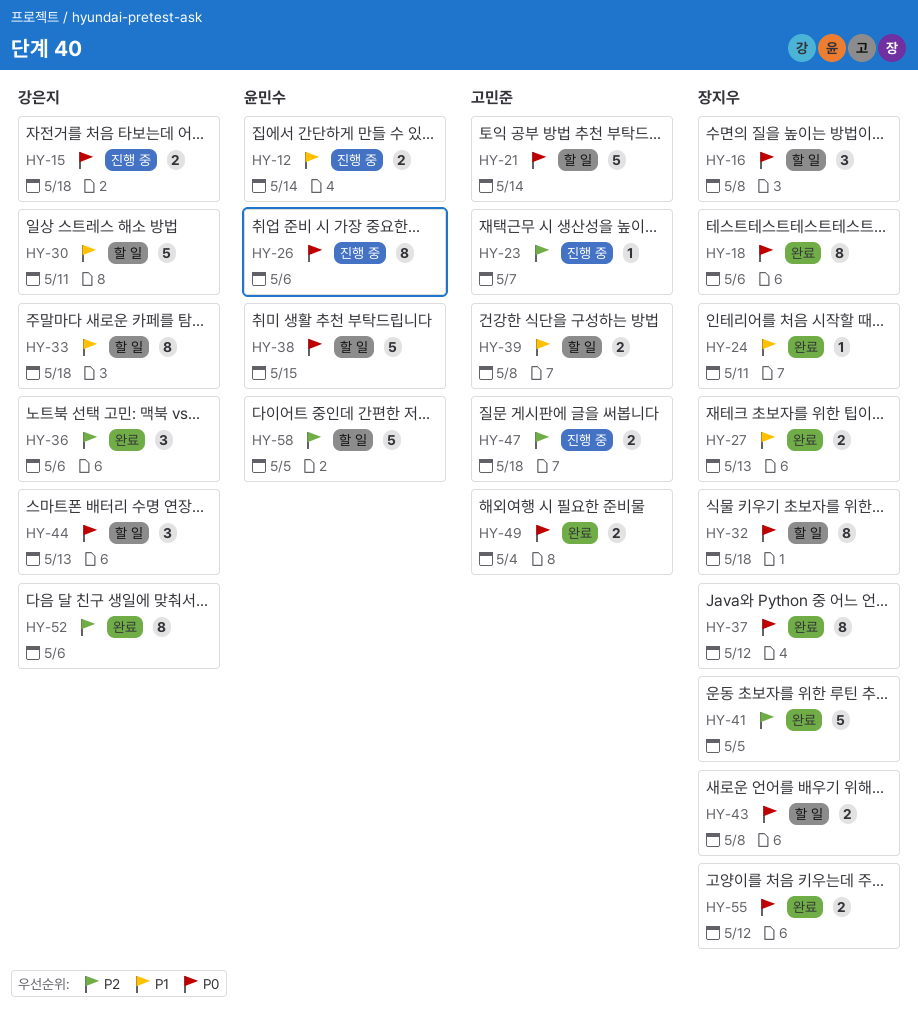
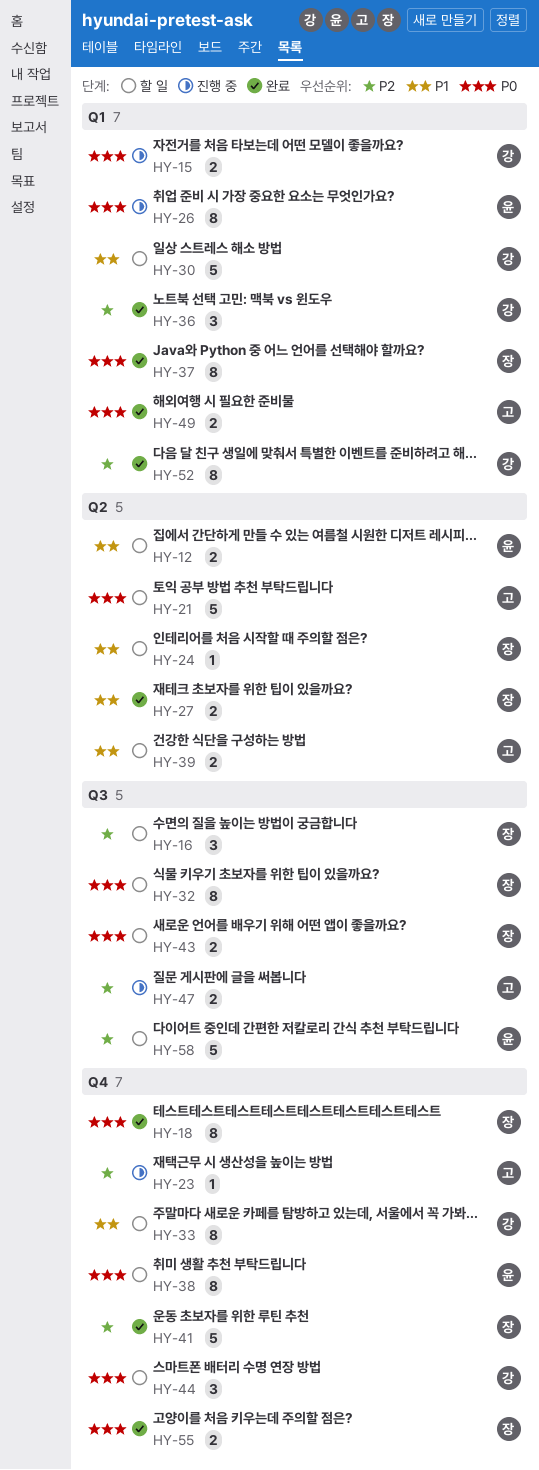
HY-12, status: 진행 중 -> 할 일
HY-16, priority: P0 -> P2
HY-24, status: 완료 -> 할 일
HY-38, estimate: 5 -> 8

